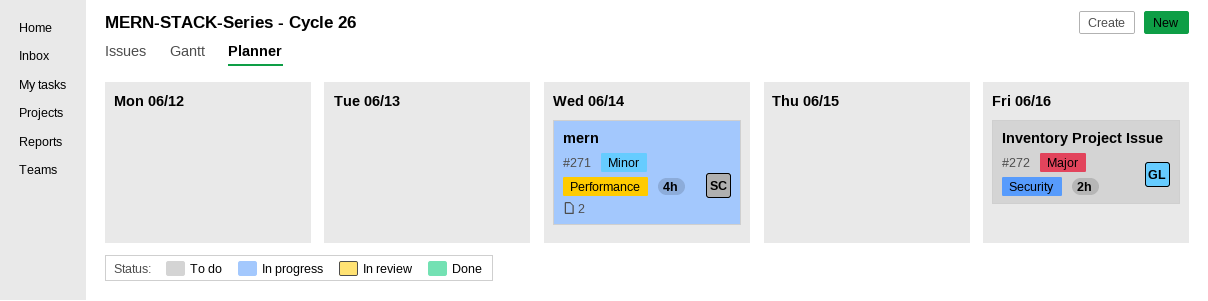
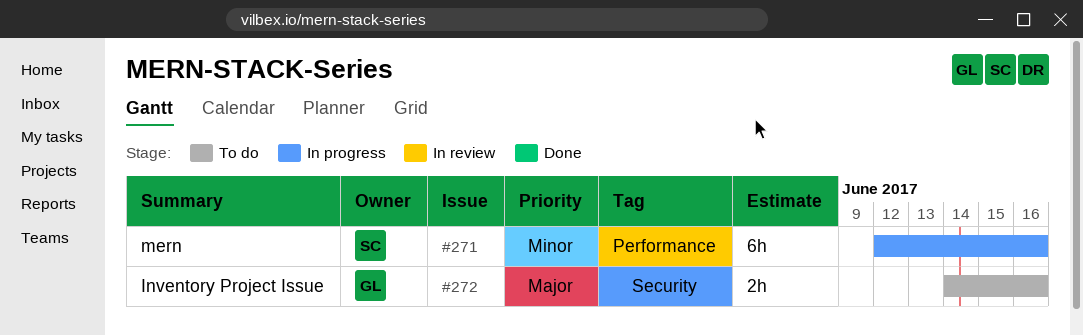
#271, estimate: 4h -> 6h
#271, due: Jun 14 -> Jun 16

